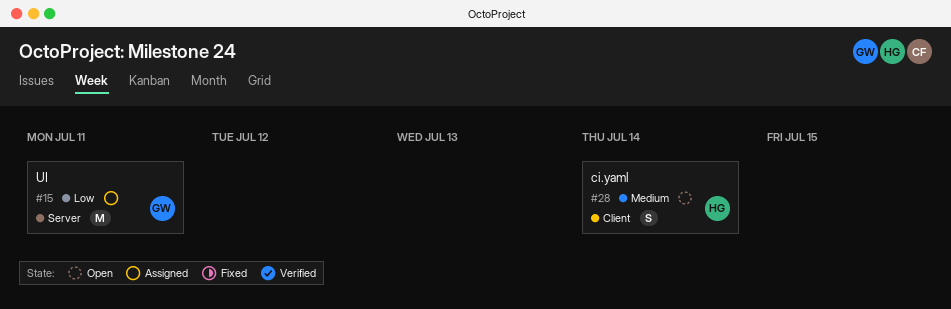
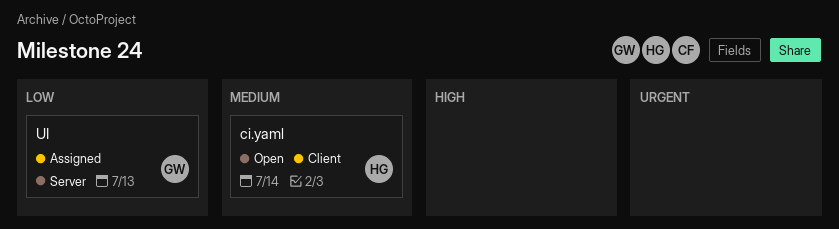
UI, due: Jul 11 -> Jul 13

